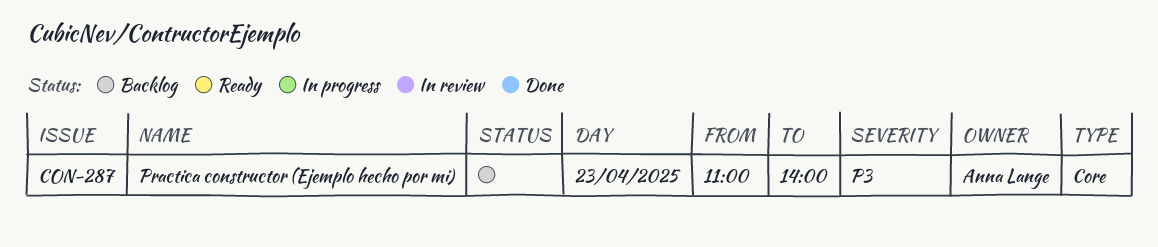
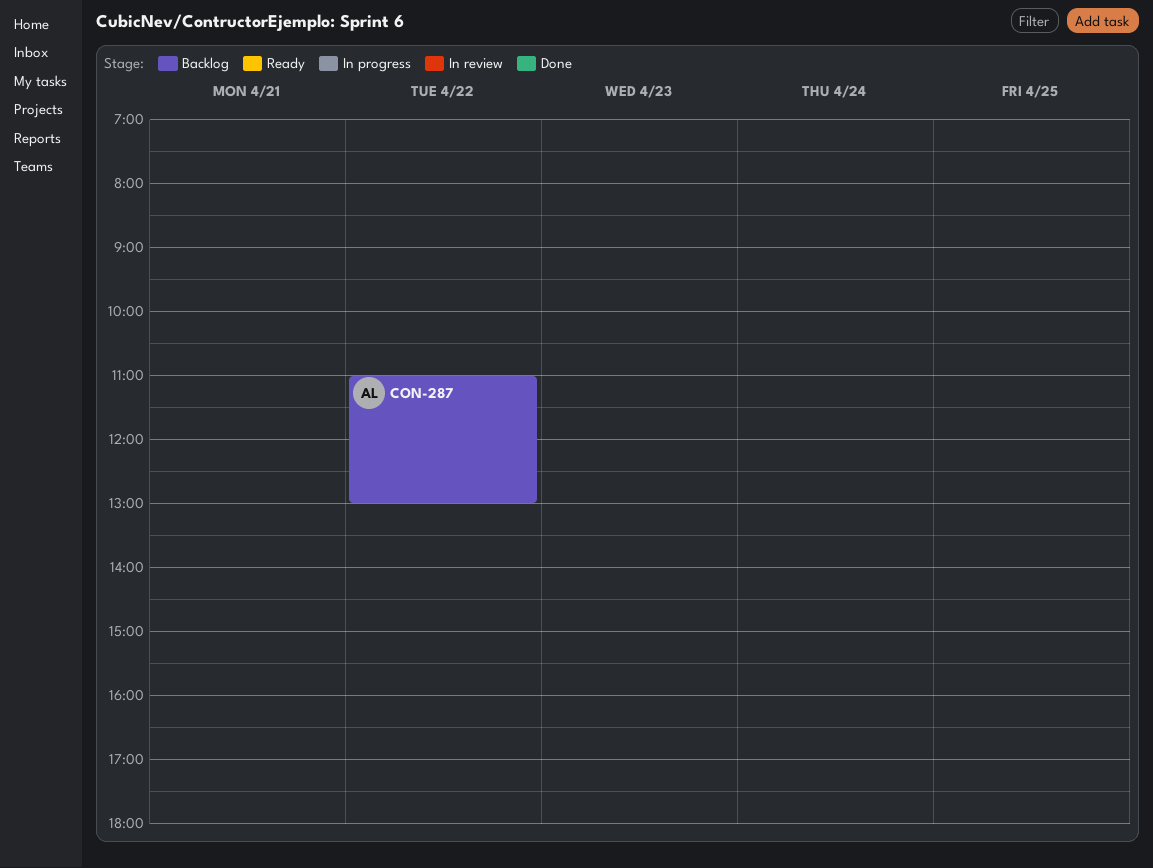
CON-287, day: Apr 23 -> Apr 22
CON-287, ends: 14:00 -> 13:00

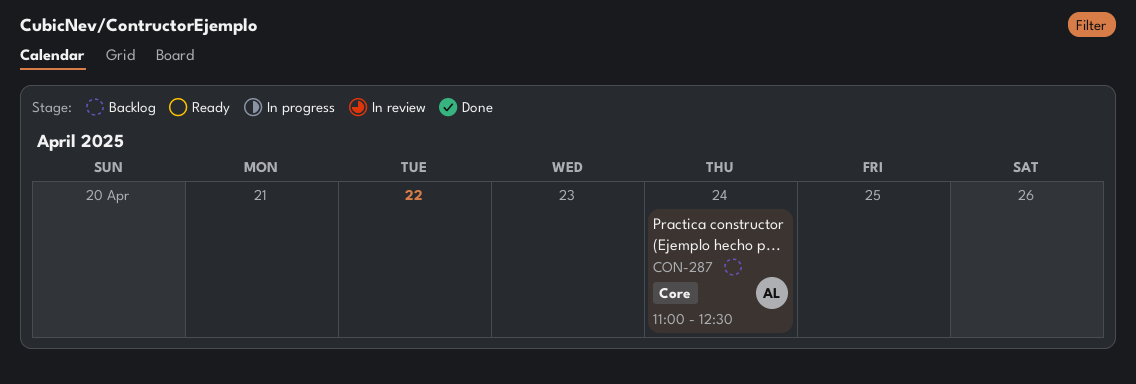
CON-287, day: Apr 22 -> Apr 24
CON-287, ends: 13:00 -> 12:30

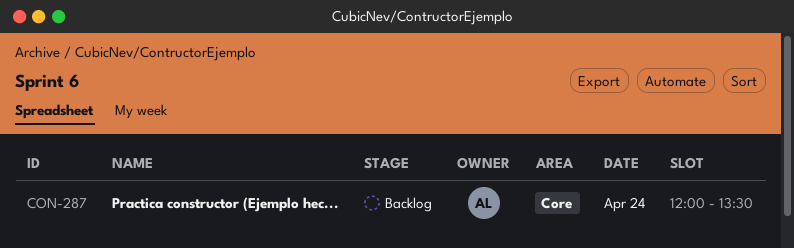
CON-287, begins: 11:00 -> 12:00
CON-287, ends: 12:30 -> 13:30

